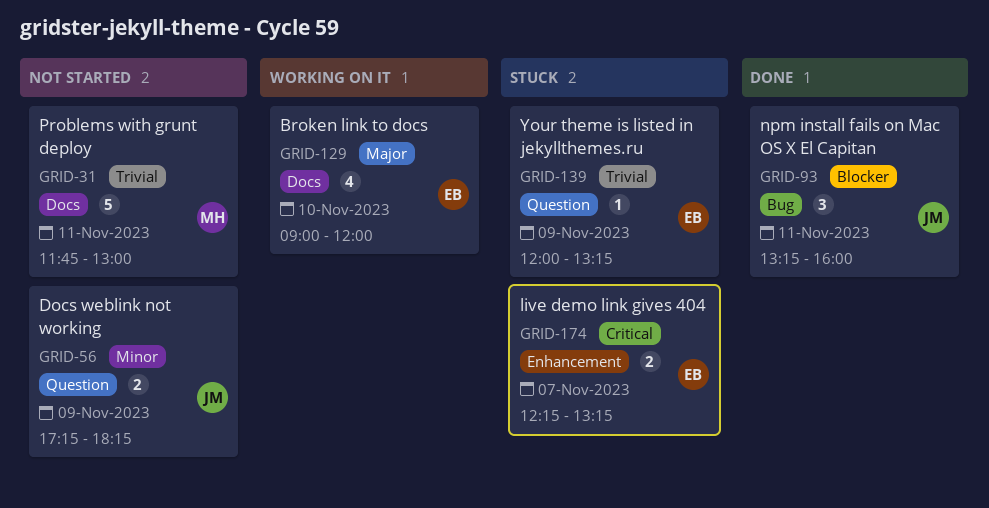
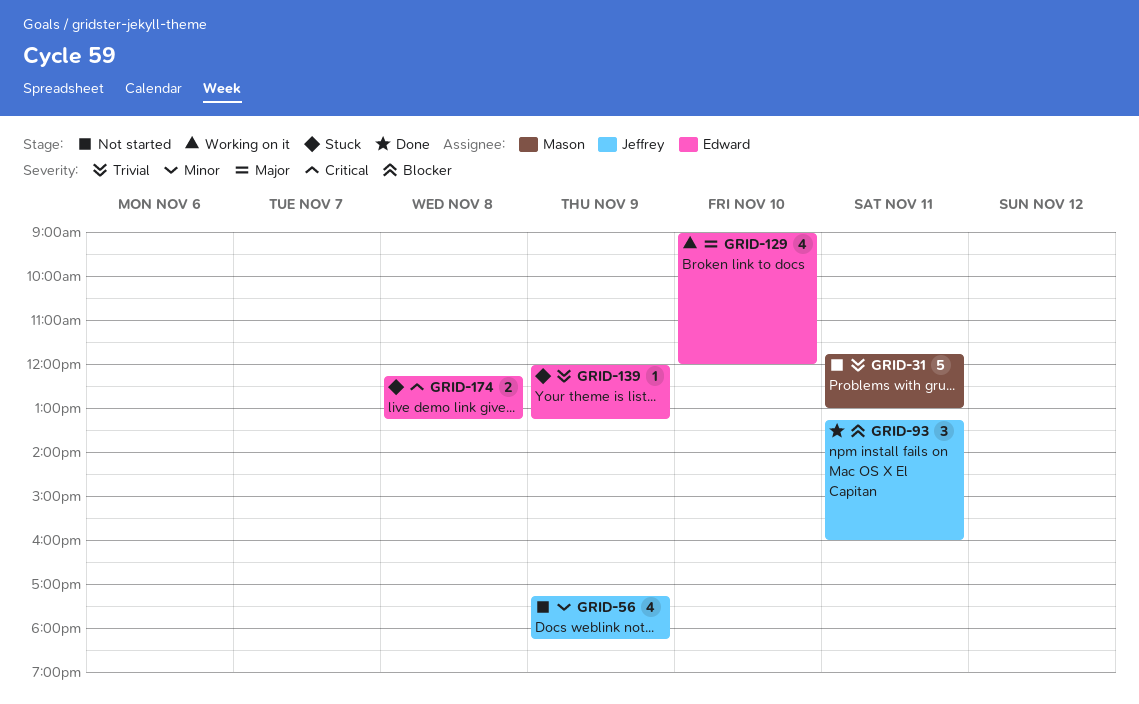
GRID-56, estimate: 2 -> 4
GRID-174, day: Nov 7 -> Nov 8

